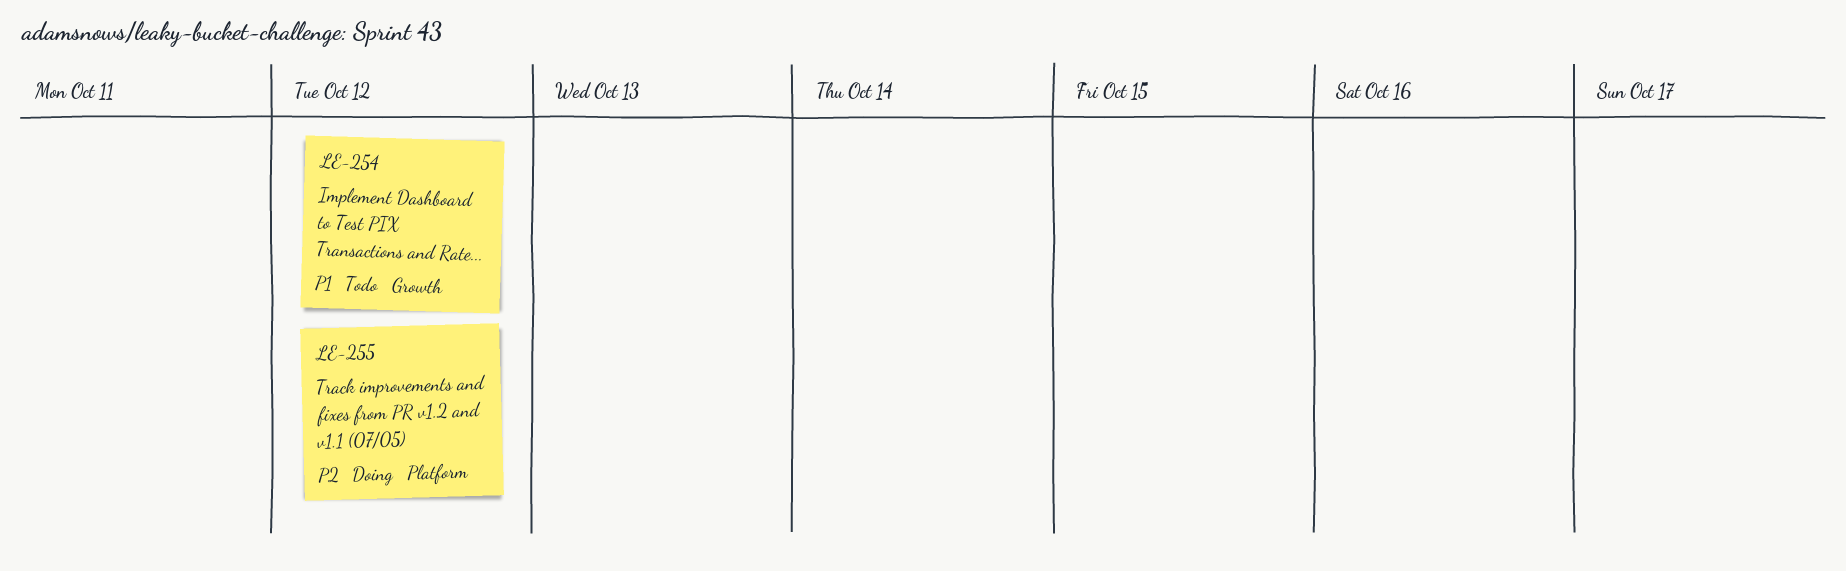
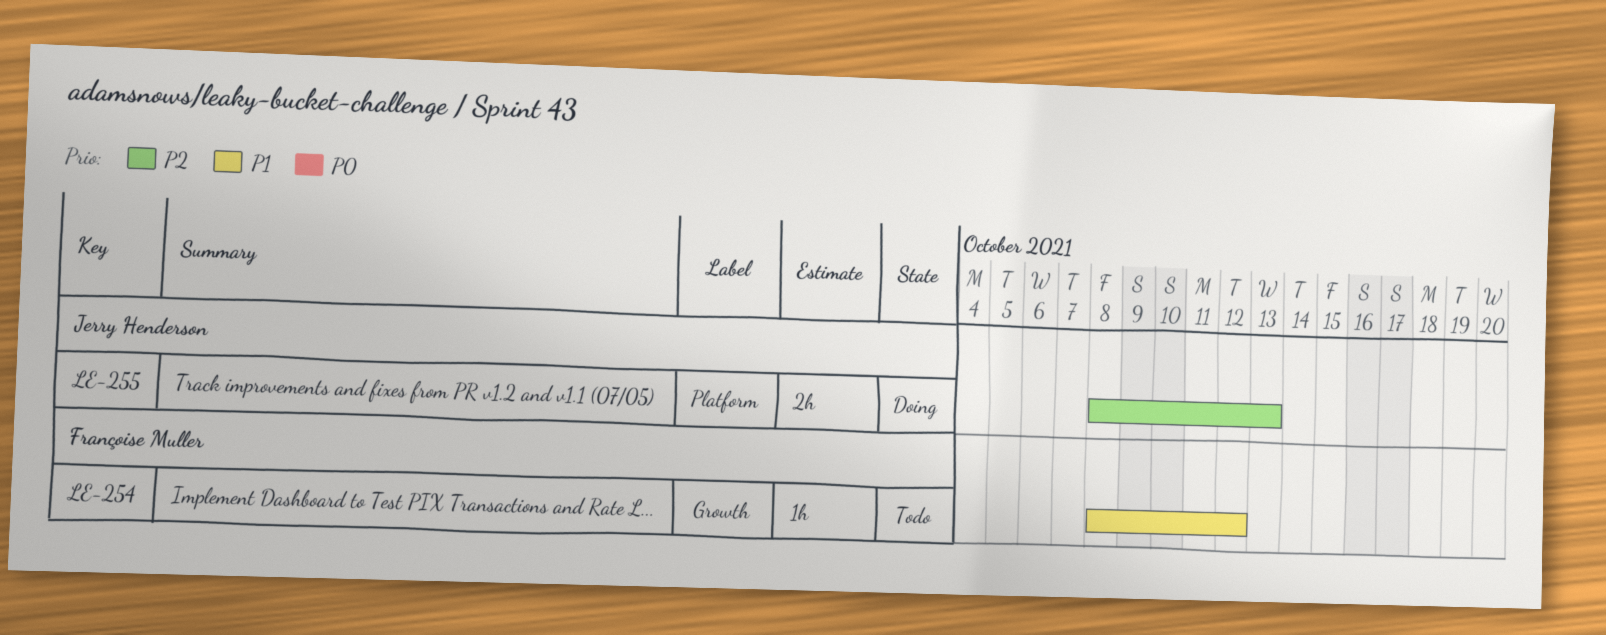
LE-255, due: Oct 12 -> Oct 13

